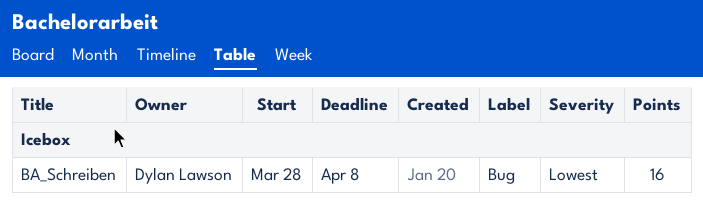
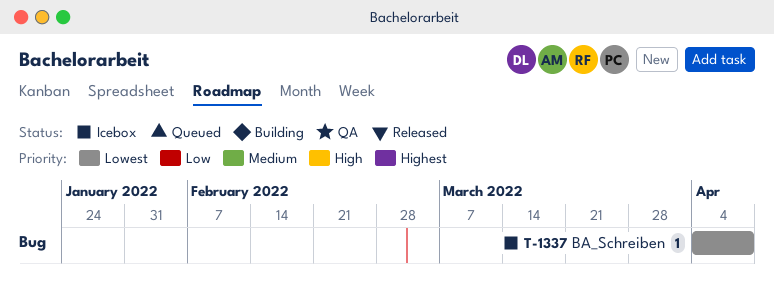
BA_Schreiben, estimate: 16 -> 1
BA_Schreiben, start: Mar 28 -> Apr 4

